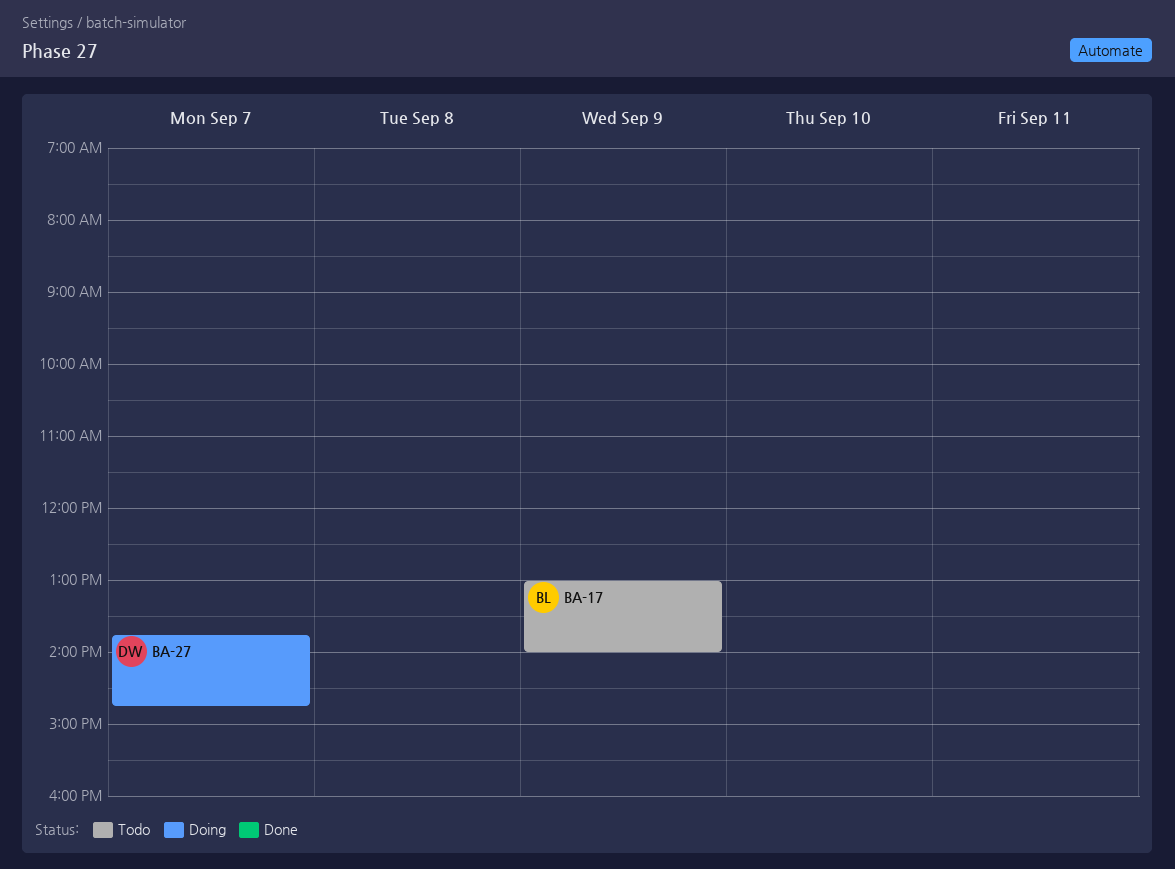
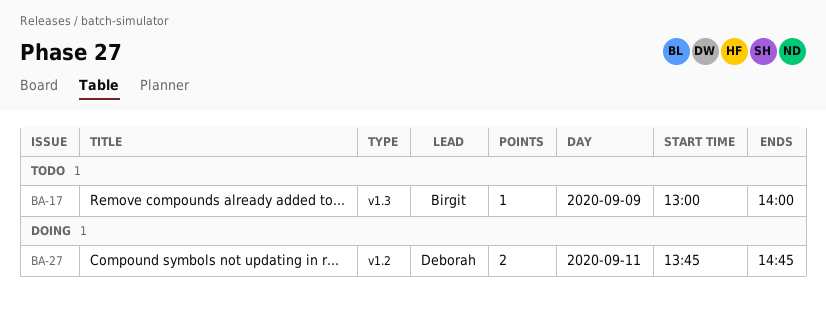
BA-27, day: Sep 7 -> Sep 11

